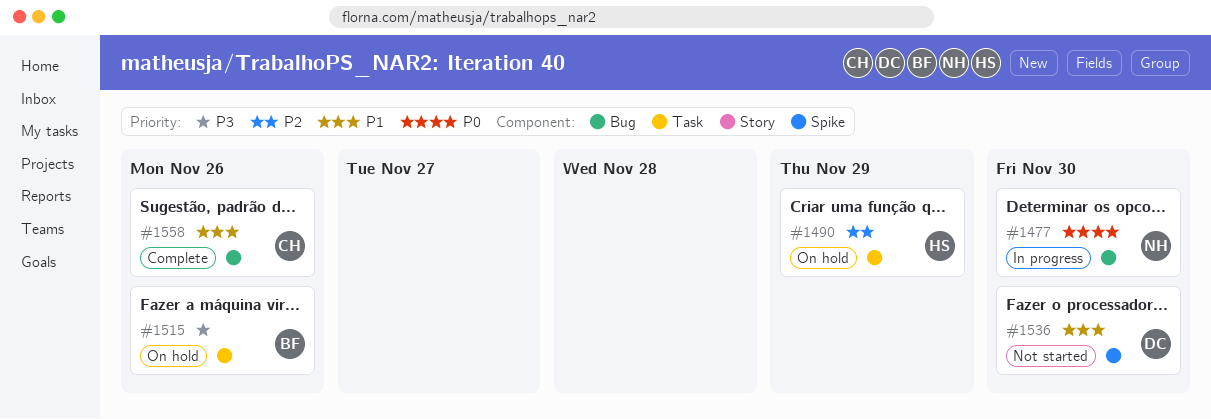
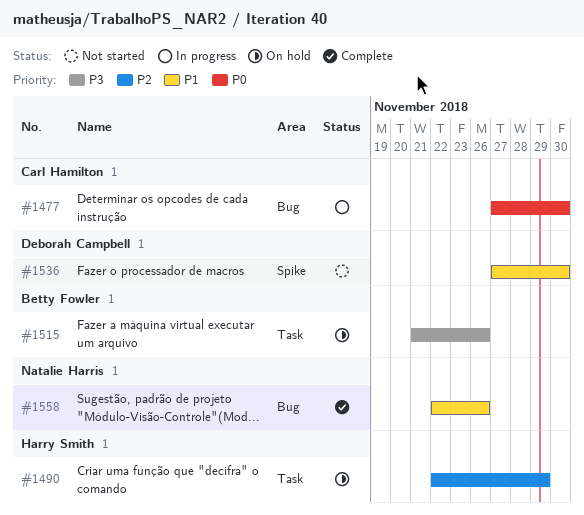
#1477, owner: Natalie Harris -> Carl Hamilton
#1558, owner: Carl Hamilton -> Natalie Harris

